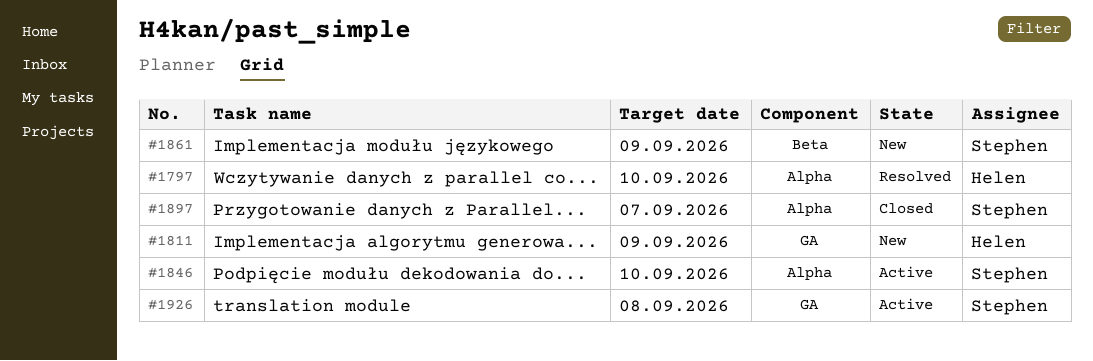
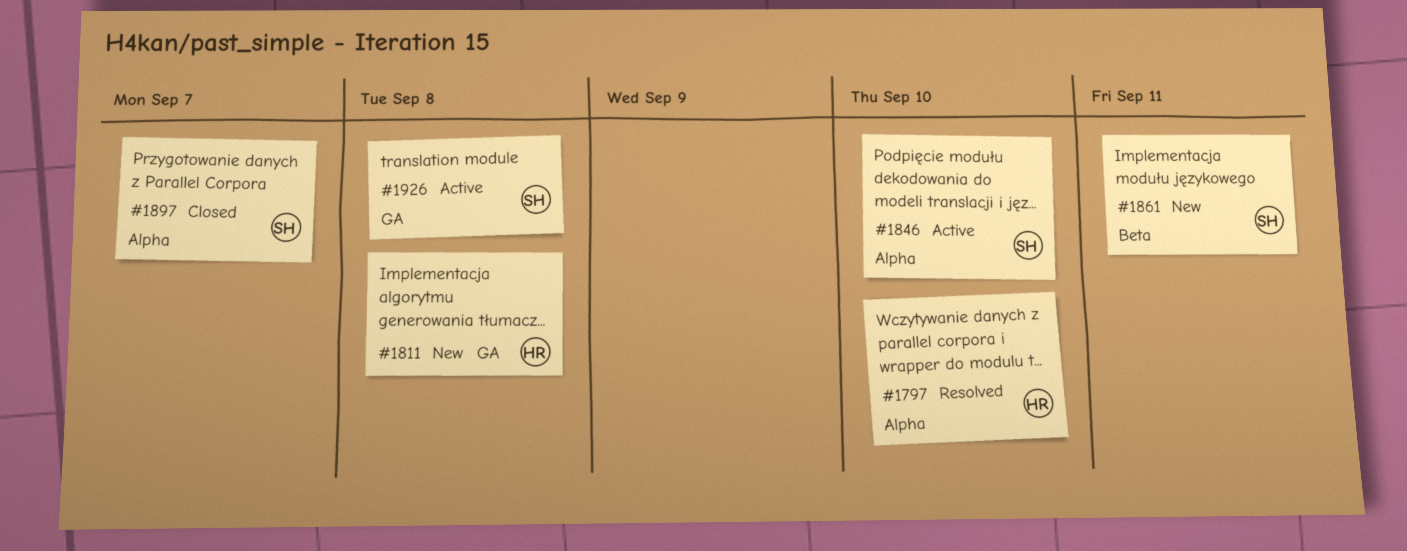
#1811, due: Sep 9 -> Sep 8
#1861, due: Sep 9 -> Sep 11

